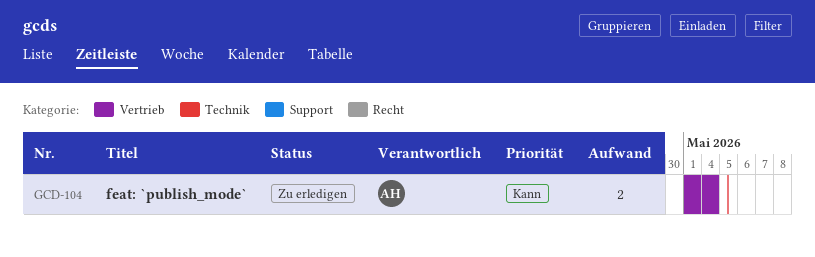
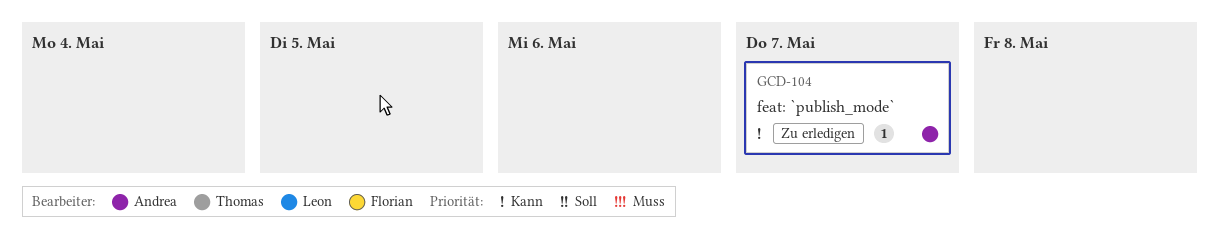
GCD-104, estimate: 2 -> 1
GCD-104, due: May 4 -> May 7

